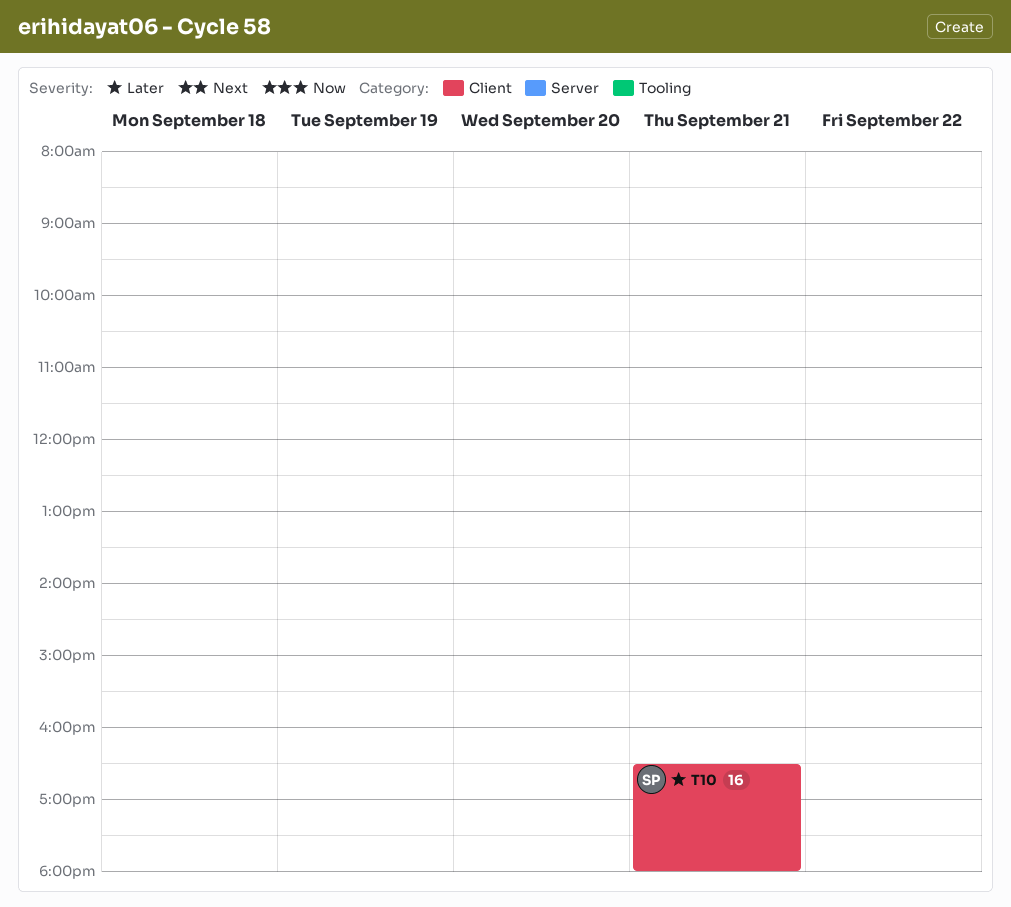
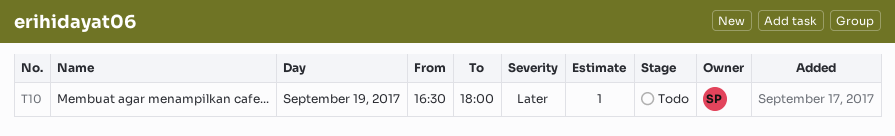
T10, estimate: 16 -> 1
T10, day: Sep 21 -> Sep 19

